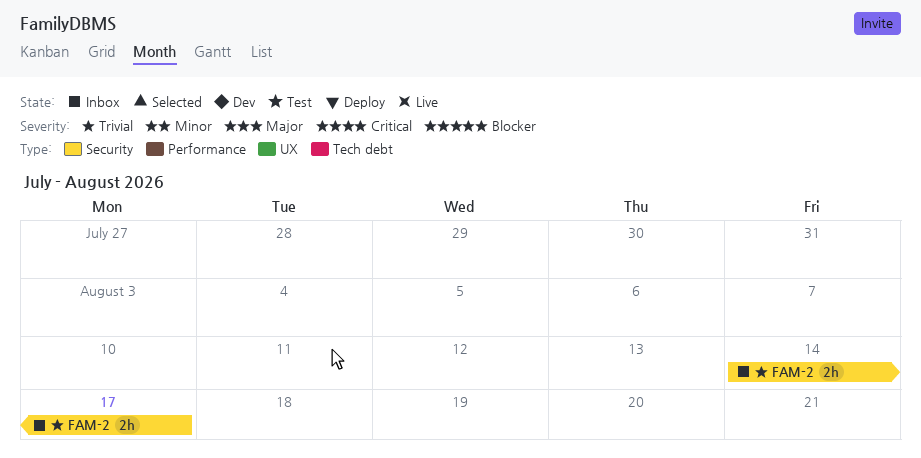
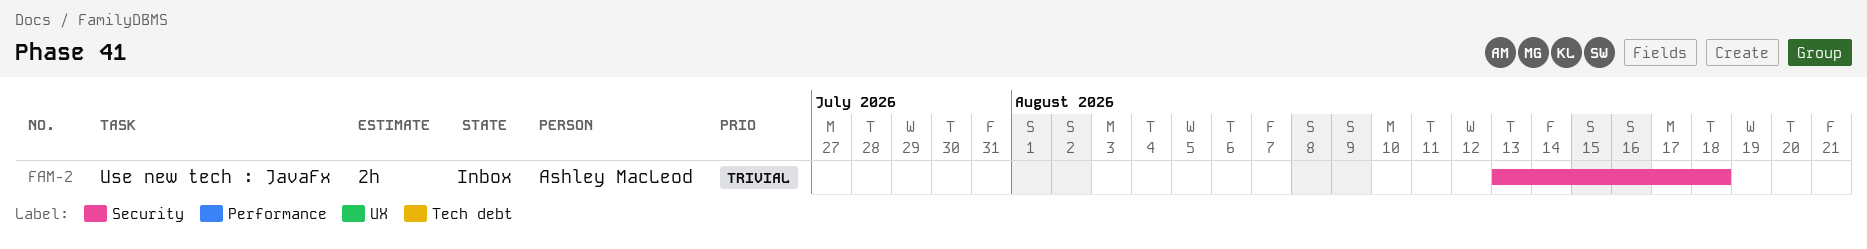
FAM-2, start: Aug 14 -> Aug 13
FAM-2, due: Aug 17 -> Aug 18

